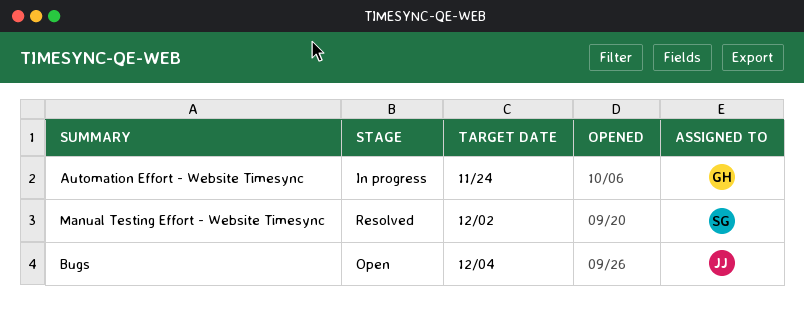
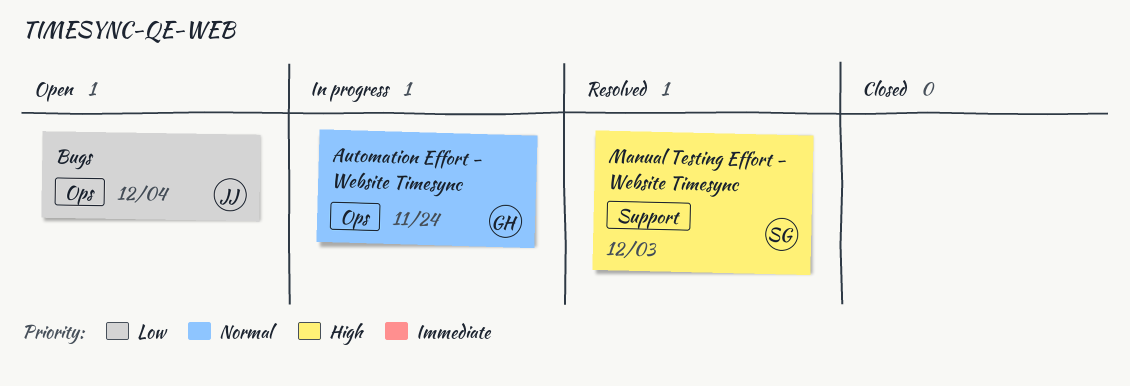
Manual Testing Effort - Website Timesync, due: Dec 2 -> Dec 3

